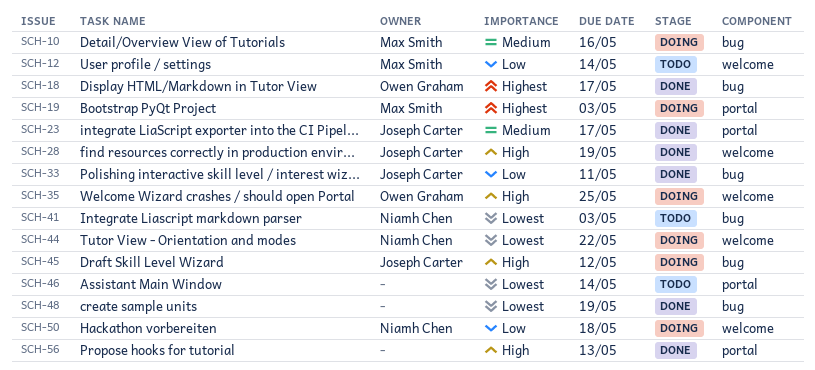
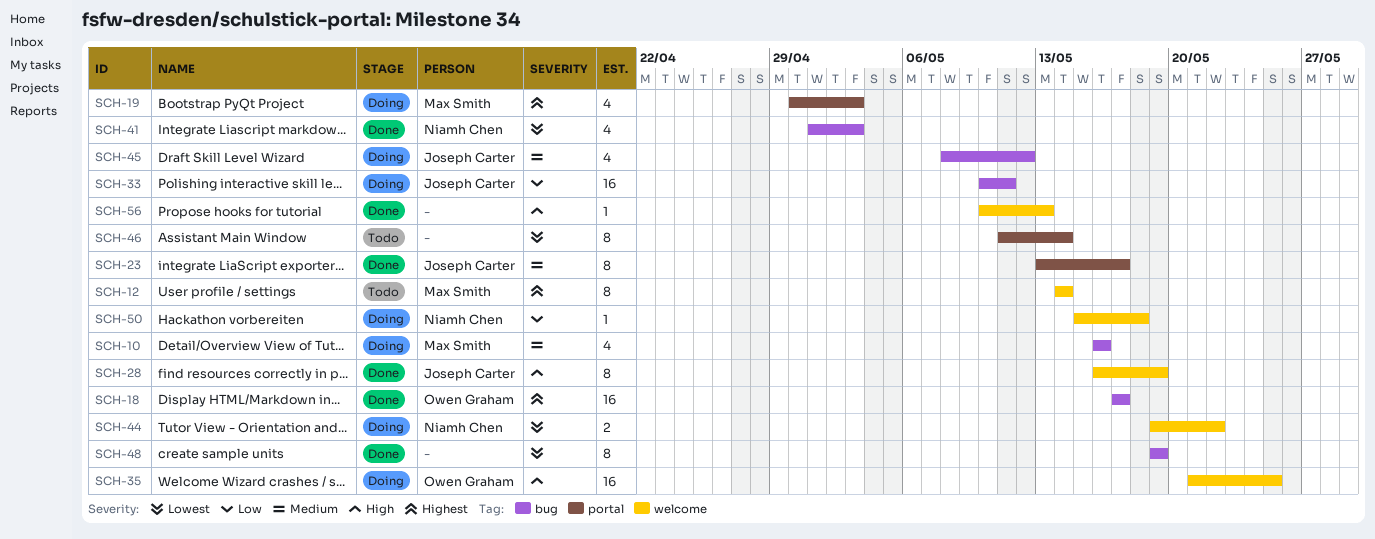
SCH-12, priority: Low -> Highest
SCH-33, status: Done -> Doing
SCH-41, status: Todo -> Done
SCH-45, priority: High -> Medium
SCH-56, label: portal -> welcome

